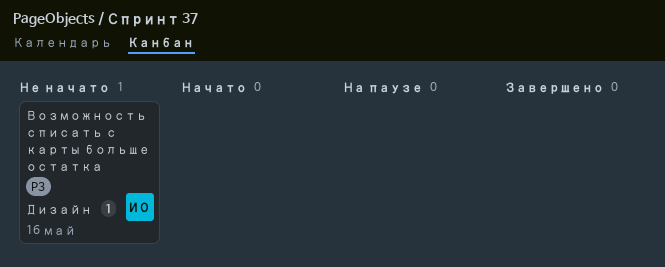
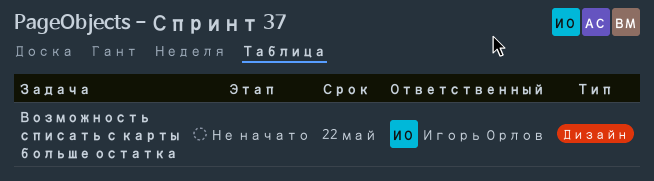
Возможность списать с карты больше остатка, due: May 16 -> May 22

